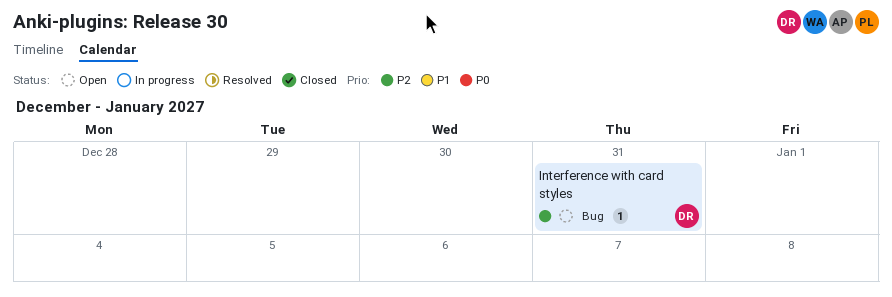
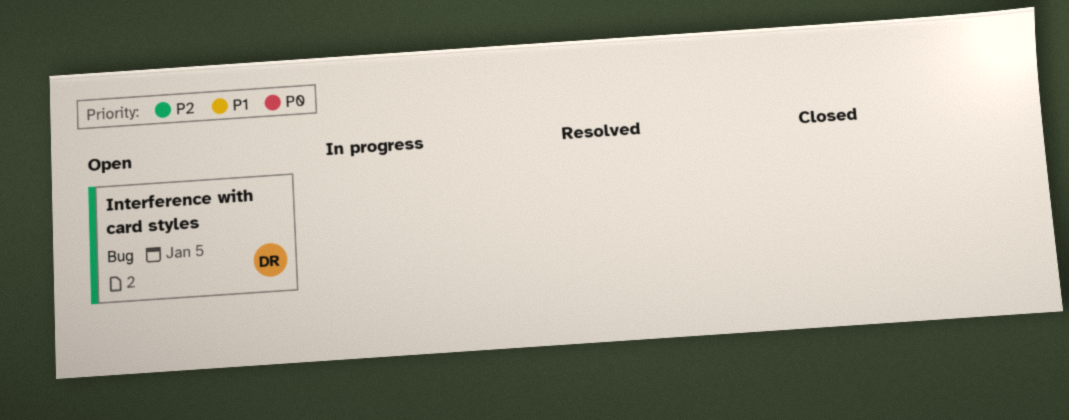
Interference with card styles, due: Dec 31 -> Jan 5

